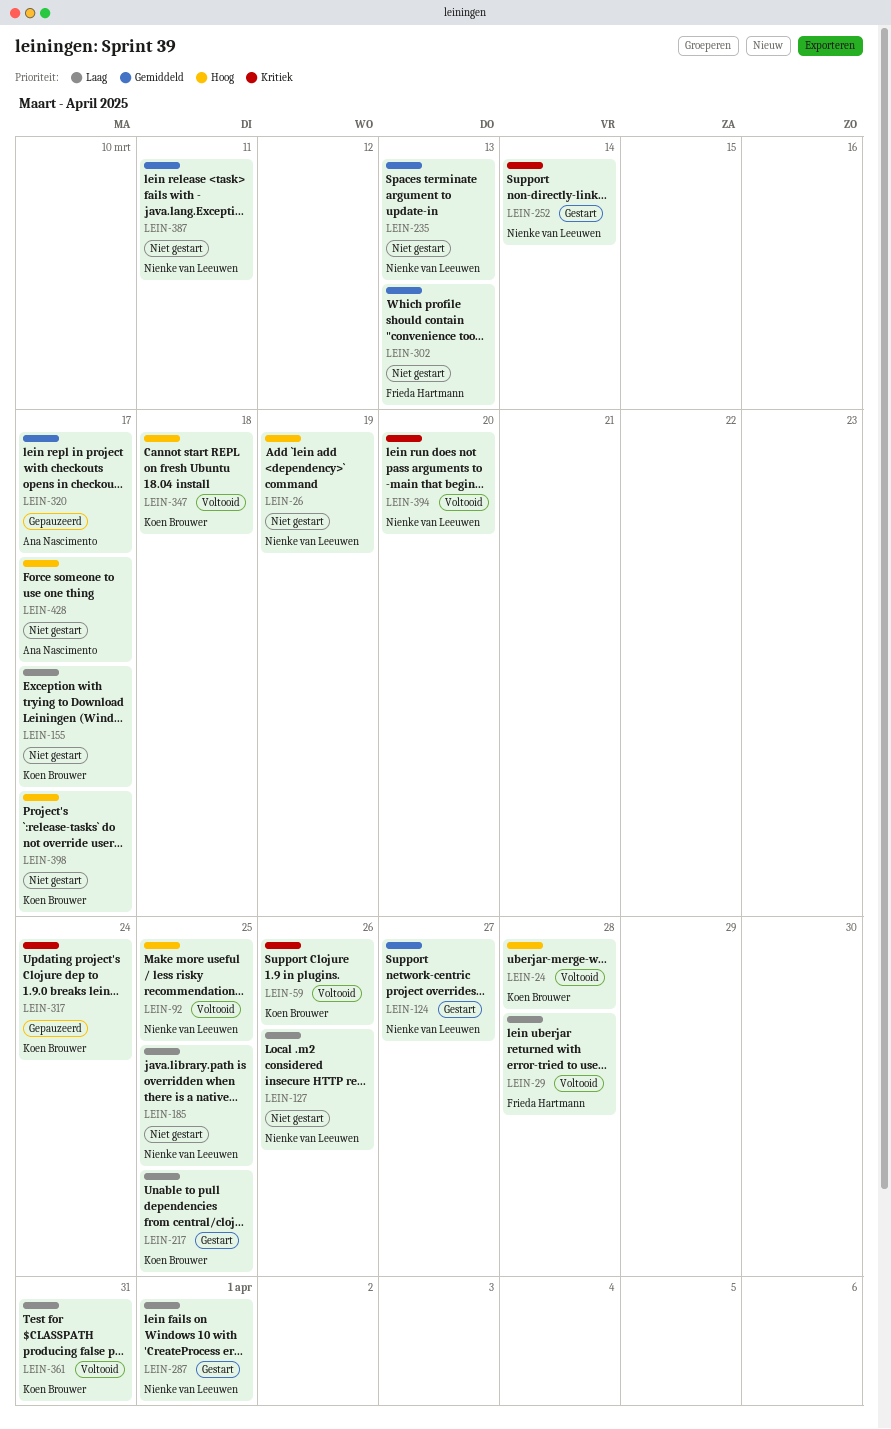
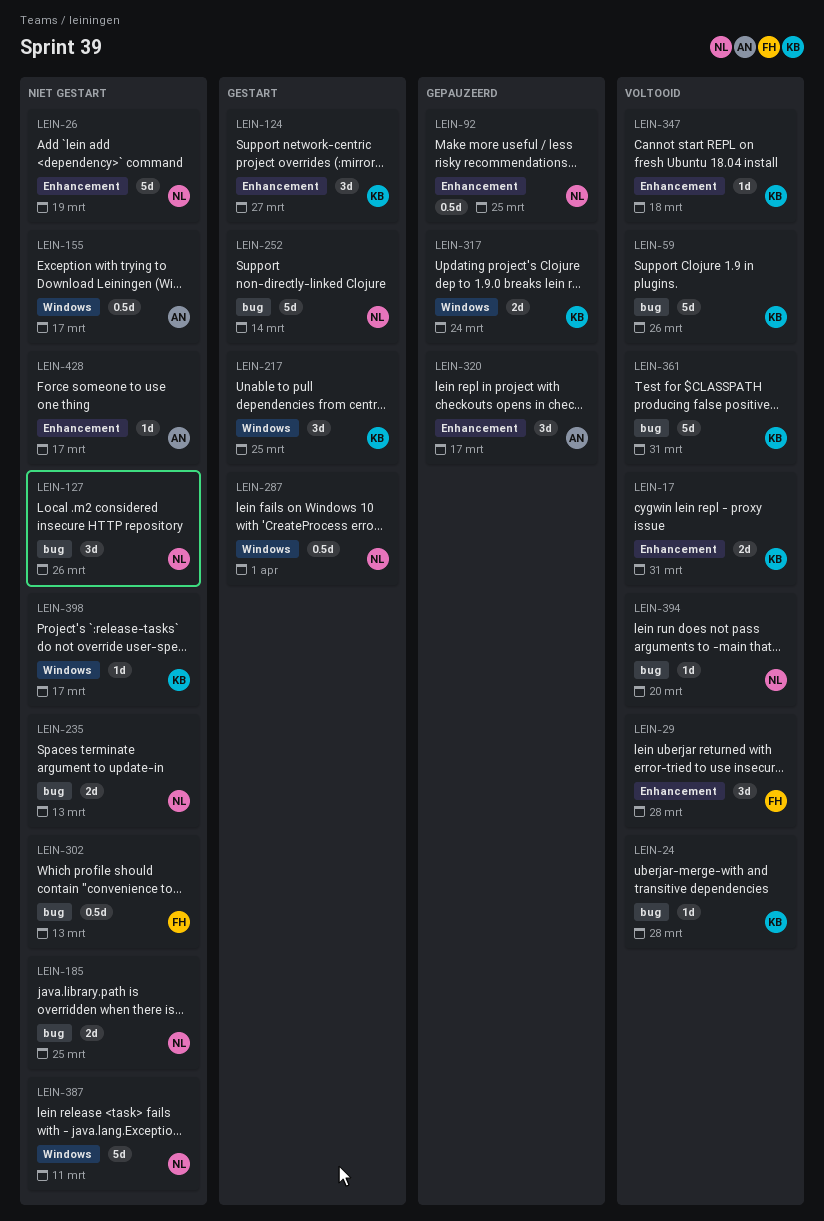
LEIN-17: none -> present
LEIN-92, status: Voltooid -> Gepauzeerd
LEIN-124, owner: Nienke van Leeuwen -> Koen Brouwer
LEIN-155, owner: Koen Brouwer -> Ana Nascimento

